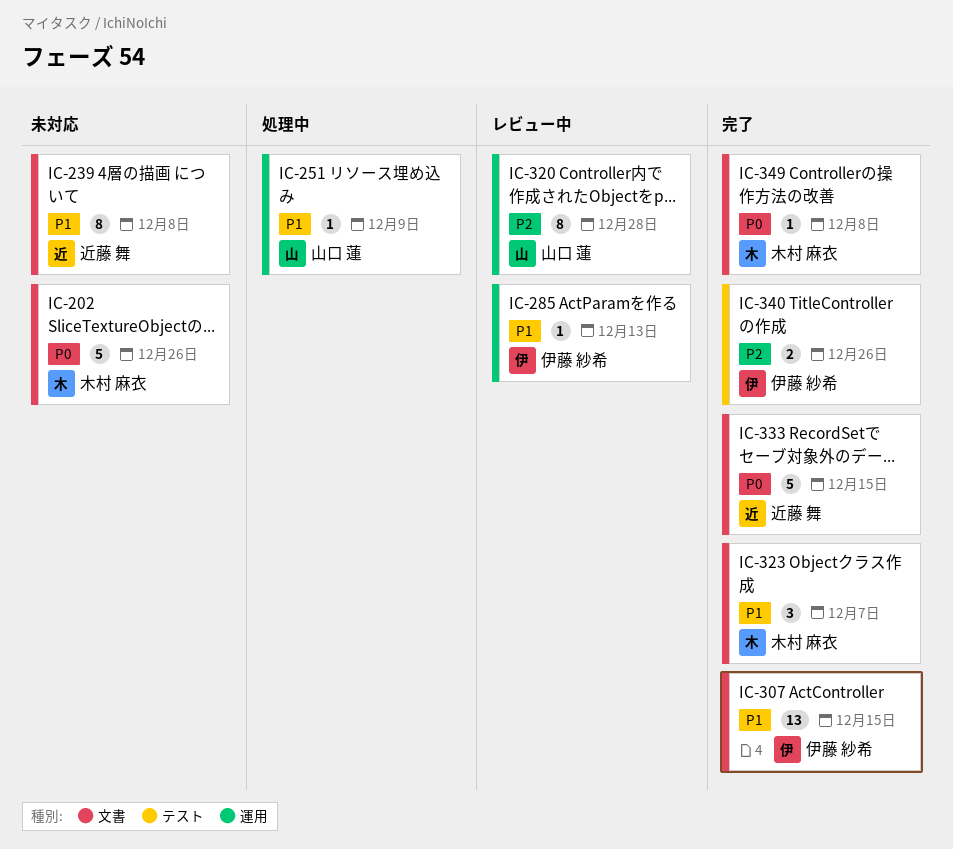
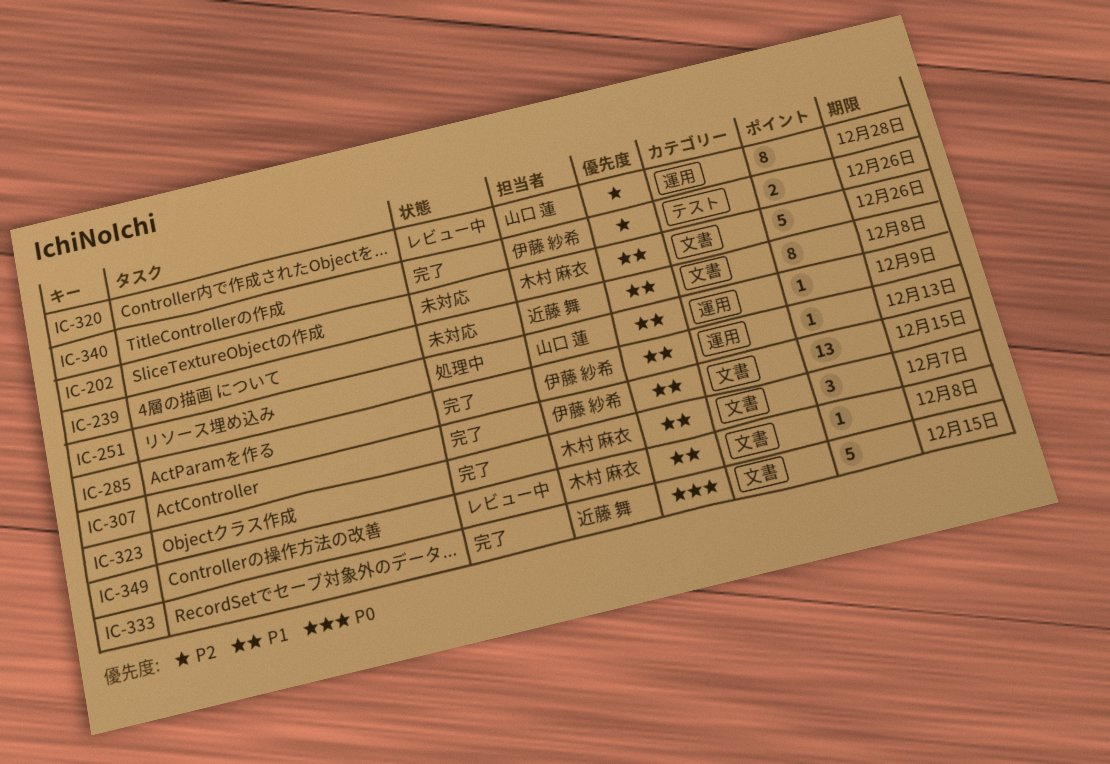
IC-202, priority: P0 -> P1
IC-285, status: レビュー中 -> 完了
IC-349, status: 完了 -> レビュー中
IC-349, priority: P0 -> P1

